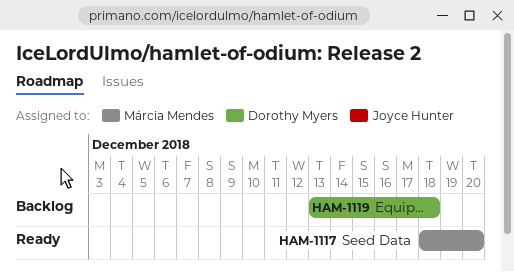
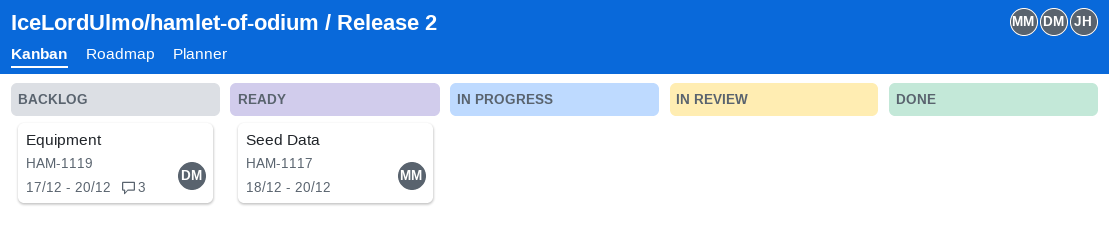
HAM-1119, start: Dec 13 -> Dec 17
HAM-1119, due: Dec 18 -> Dec 20

